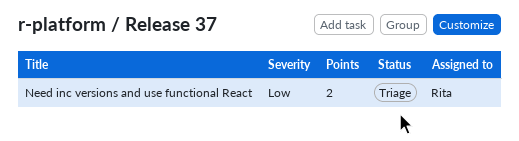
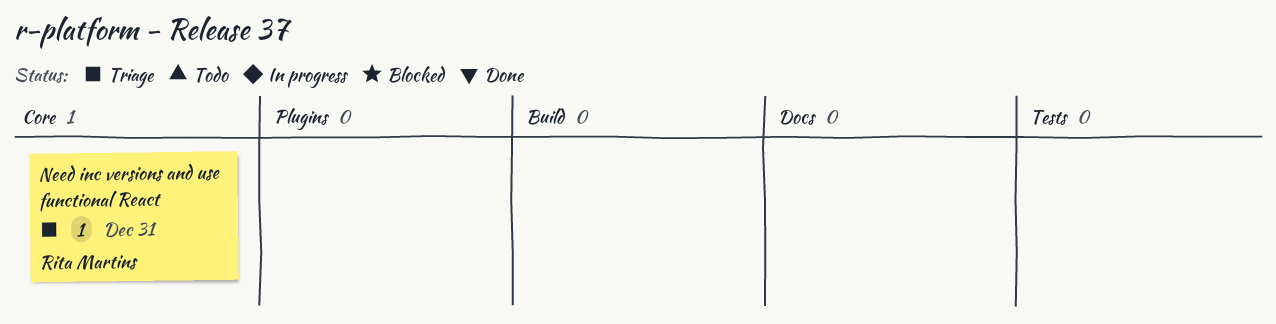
Need inc versions and use functional React, estimate: 2 -> 1

